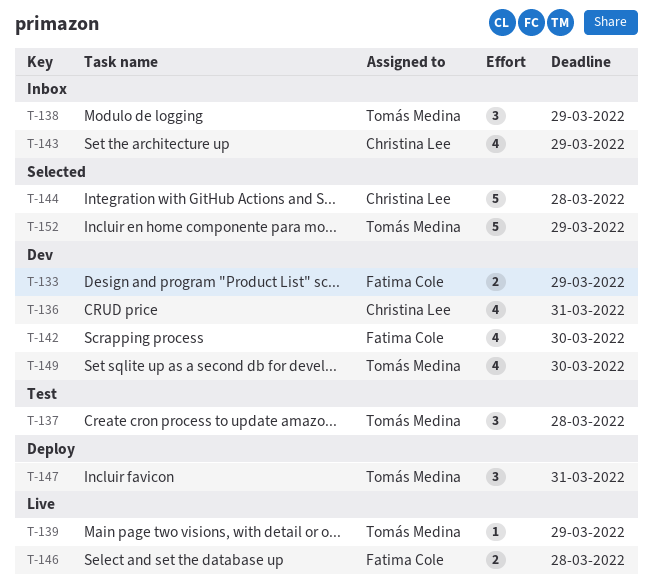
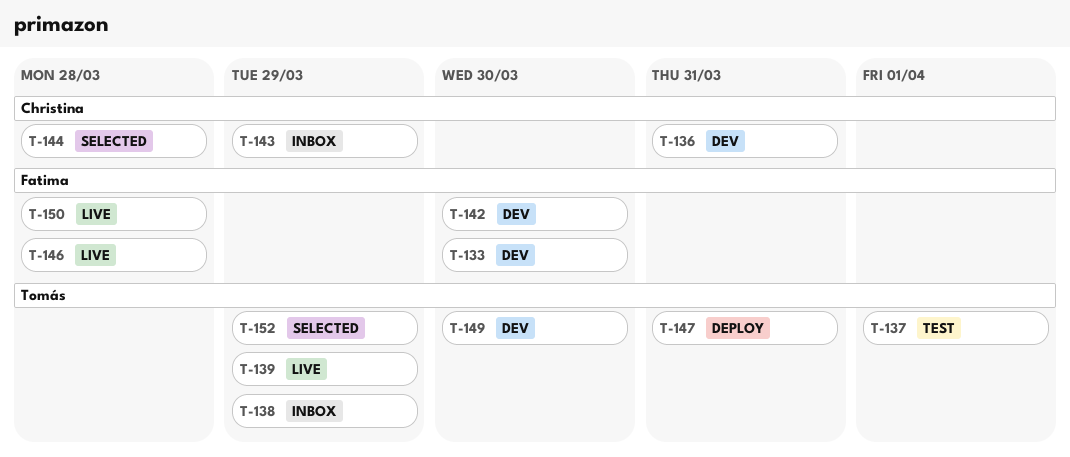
T-133, due: Mar 29 -> Mar 30
T-137, due: Mar 28 -> Apr 1
T-150: none -> present

